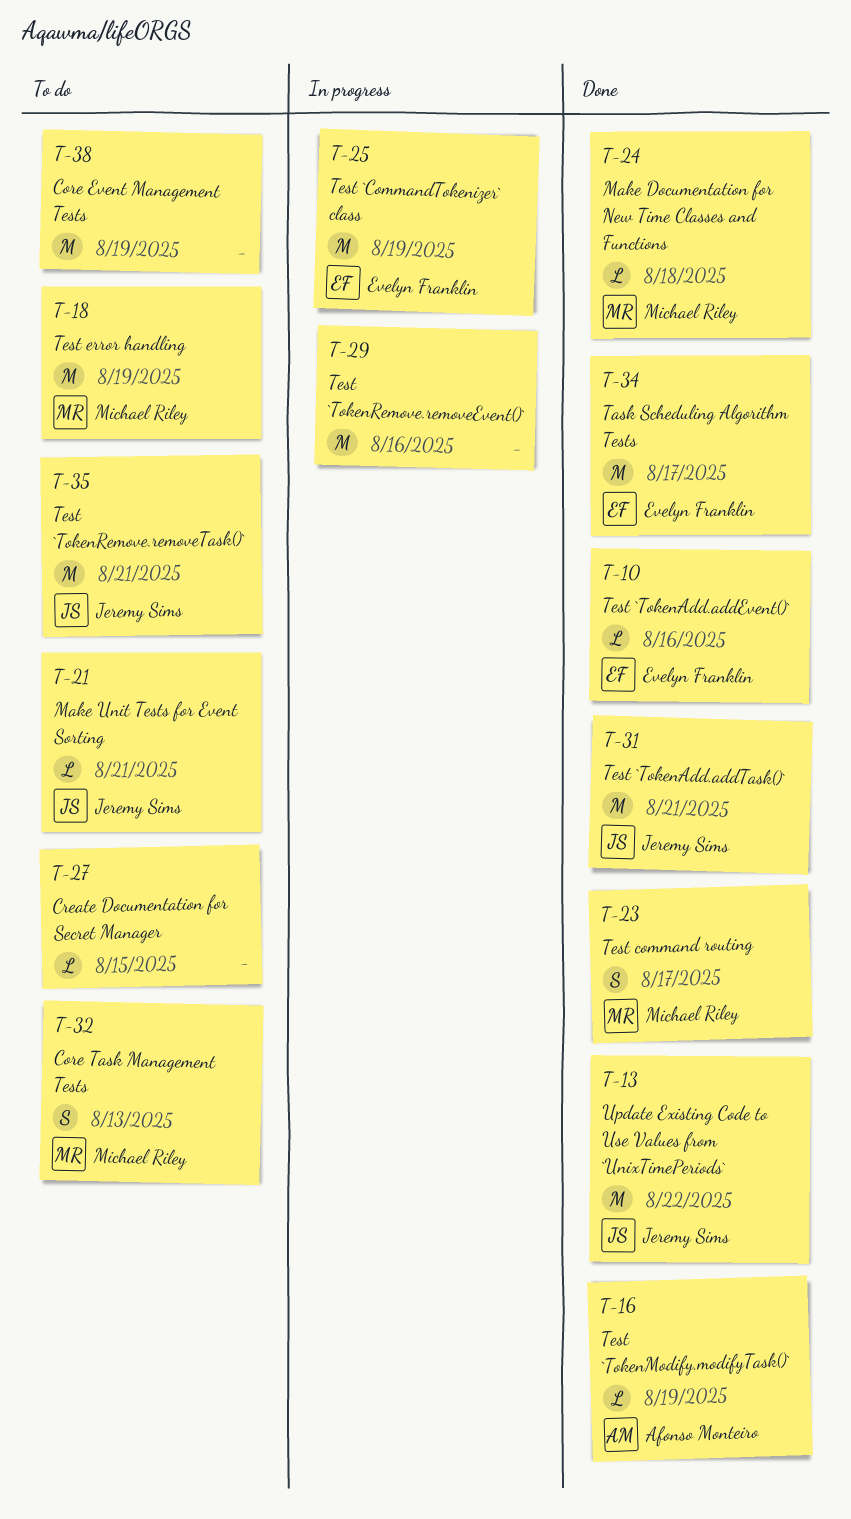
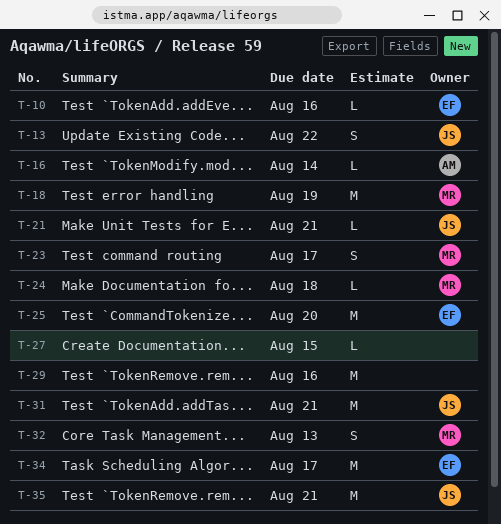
T-13, estimate: M -> S
T-16, due: Aug 19 -> Aug 14
T-25, due: Aug 19 -> Aug 20
T-38: present -> none

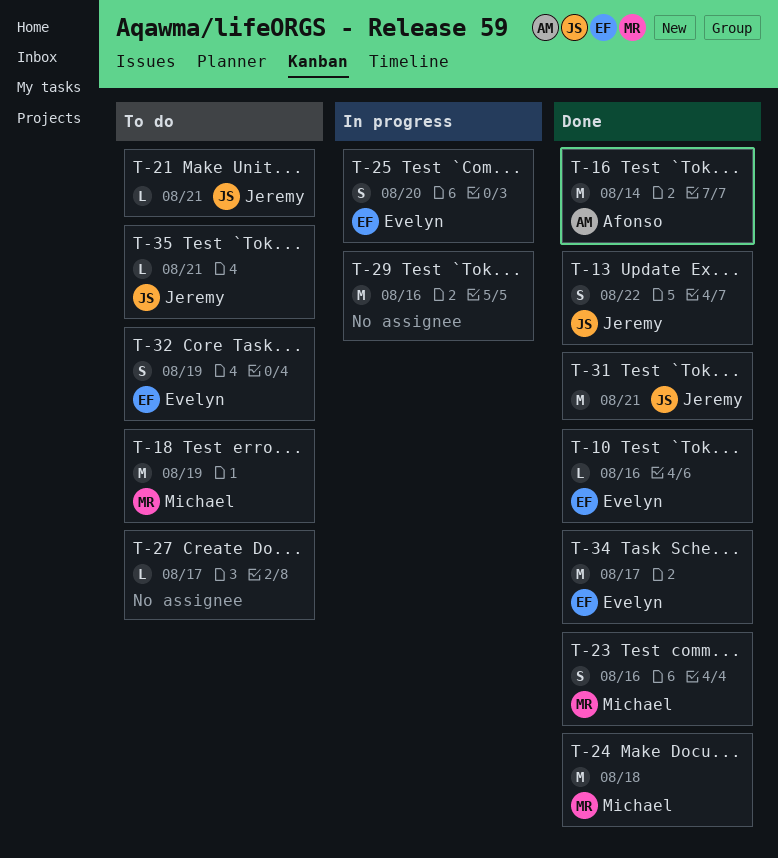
T-16, estimate: L -> M
T-23, due: Aug 17 -> Aug 16
T-24, estimate: L -> M
T-25, estimate: M -> S
T-27, due: Aug 15 -> Aug 17
T-32, owner: Michael -> Evelyn
T-32, due: Aug 13 -> Aug 19
T-35, estimate: M -> L

